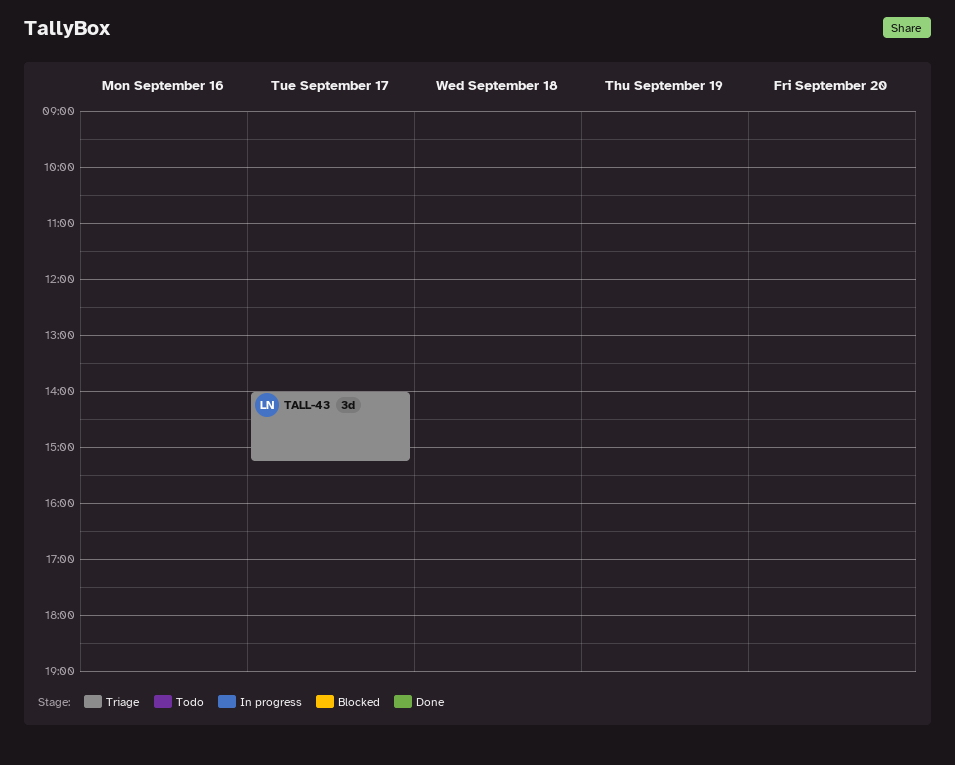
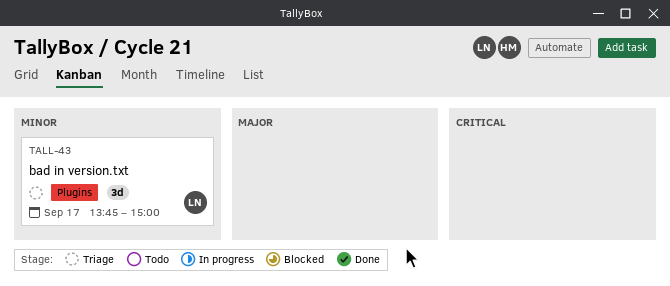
TALL-43, begins: 14:00 -> 13:45
TALL-43, ends: 15:15 -> 15:00

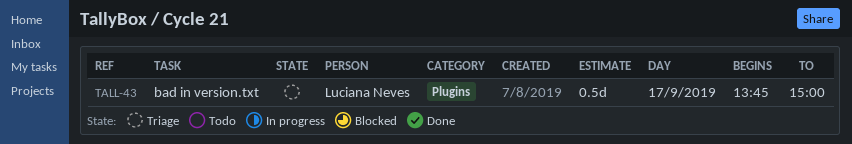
TALL-43, estimate: 3d -> 0.5d

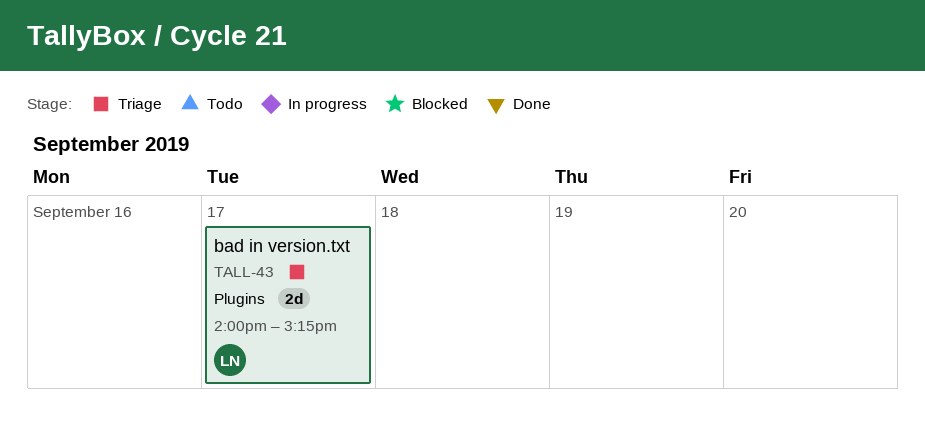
TALL-43, estimate: 0.5d -> 2d
TALL-43, begins: 13:45 -> 14:00
TALL-43, ends: 15:00 -> 15:15

